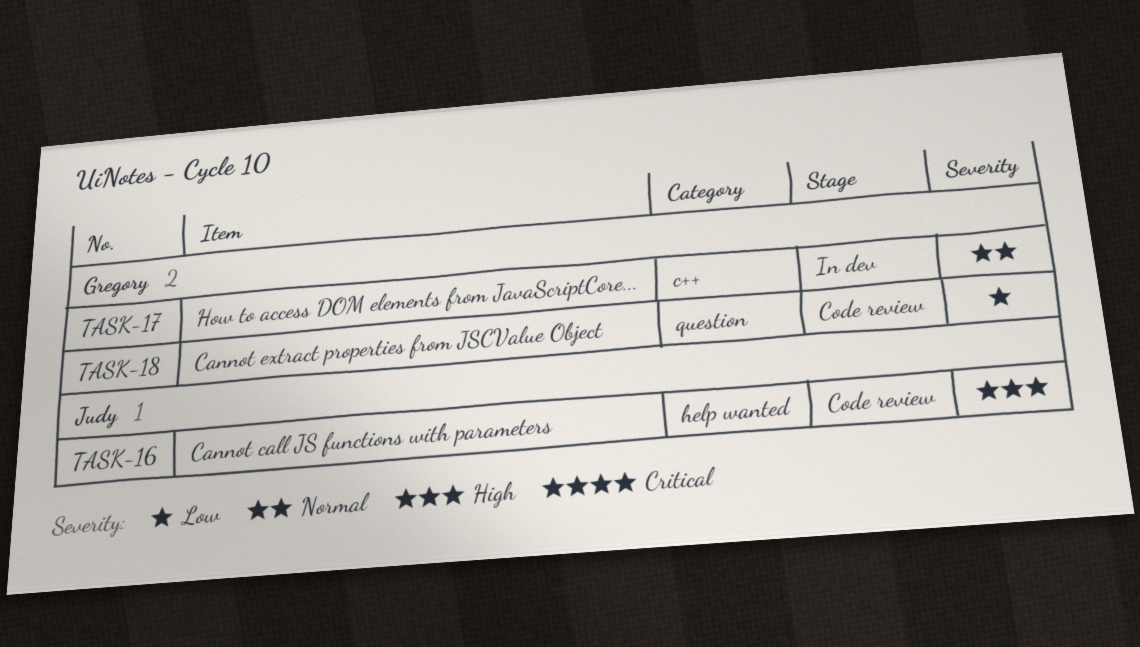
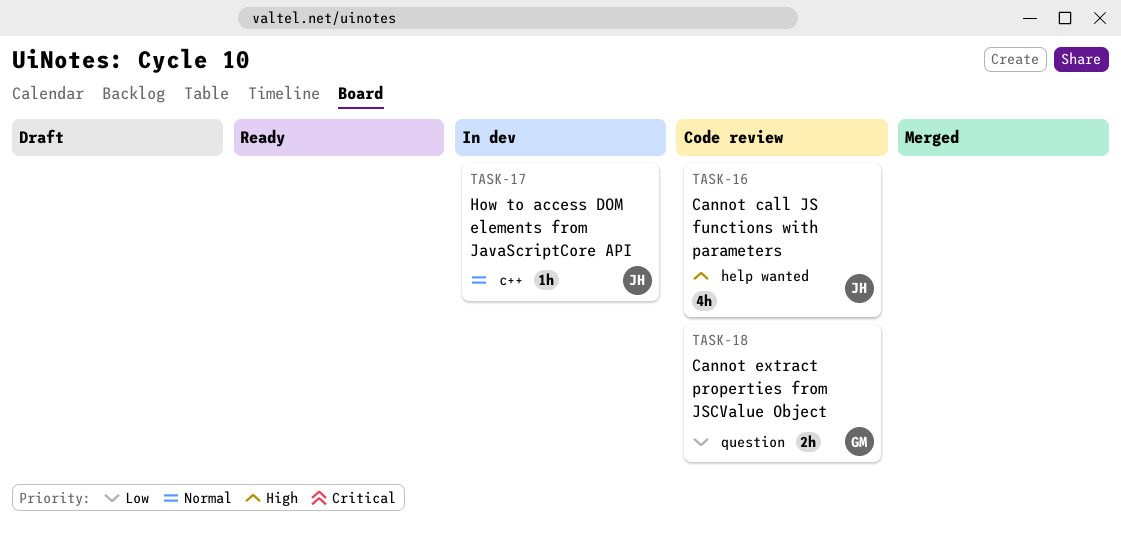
TASK-17, owner: Gregory -> Judy

